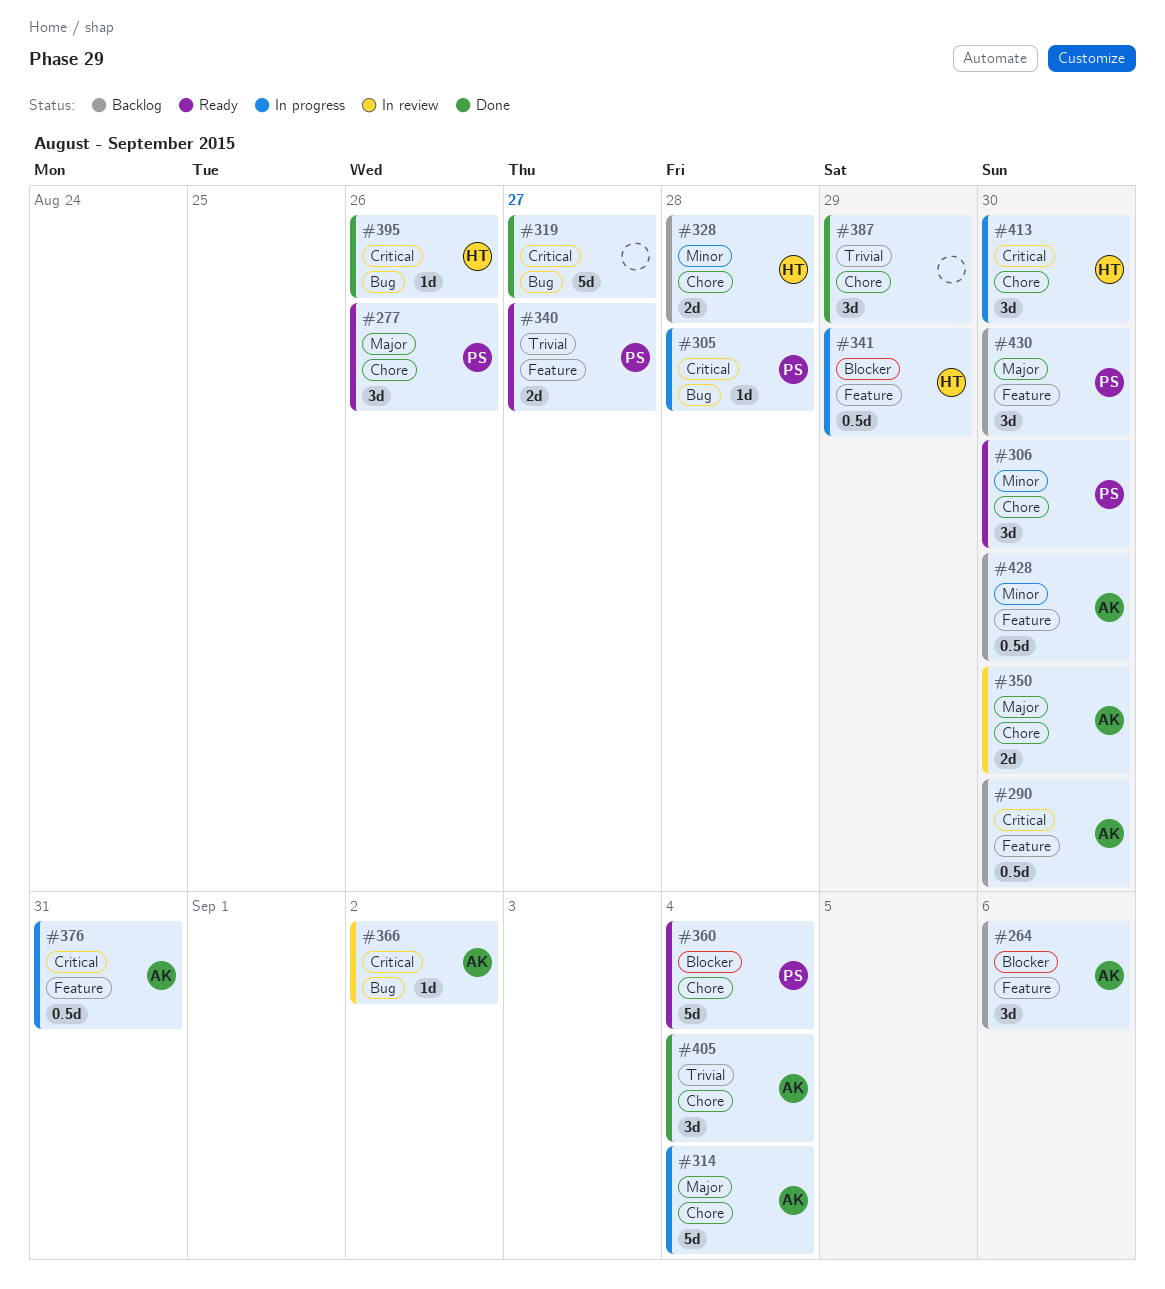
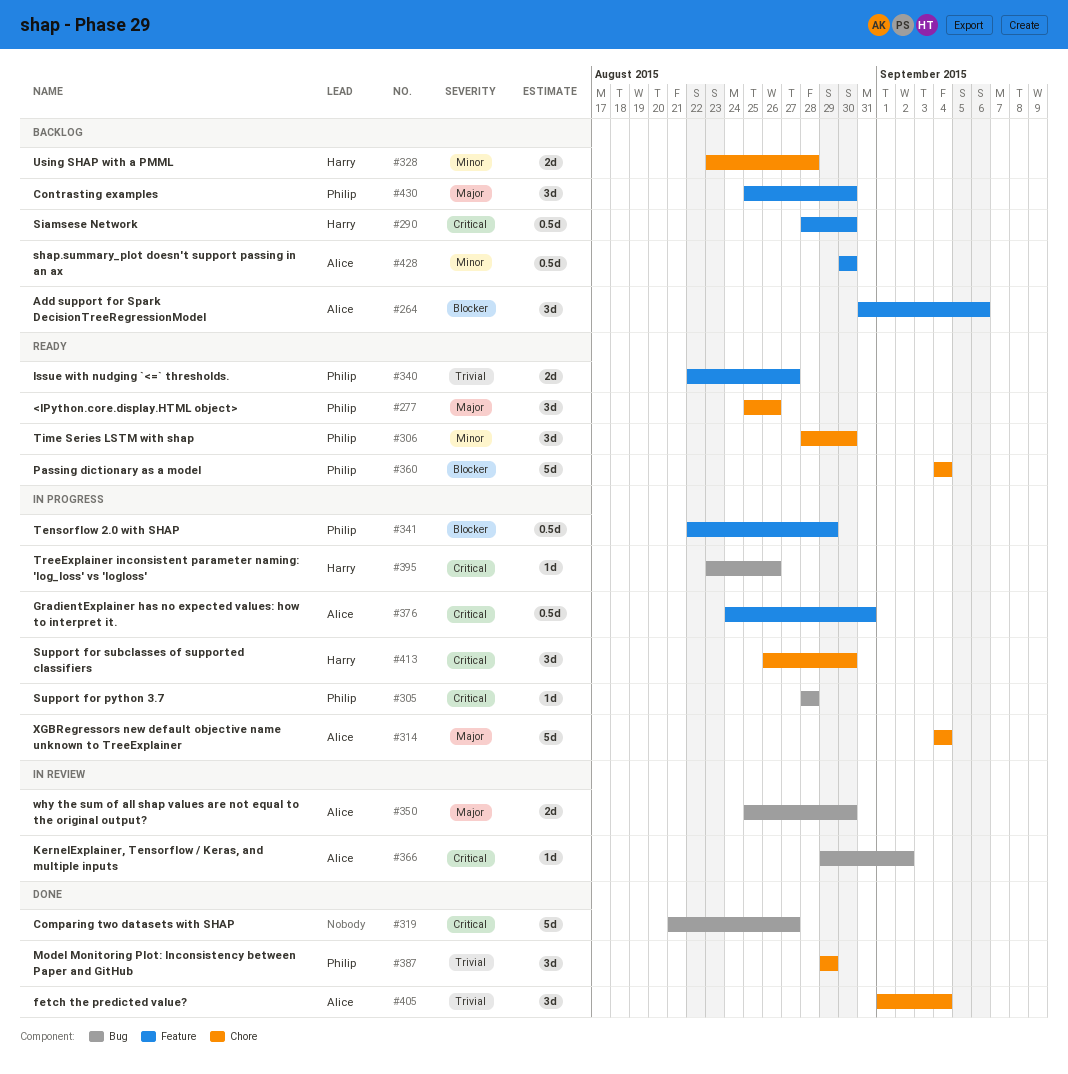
#290, owner: Alice -> Harry
#341, owner: Harry -> Philip
#350, label: Chore -> Bug
#387, owner: none -> Philip
#395, status: Done -> In progress

